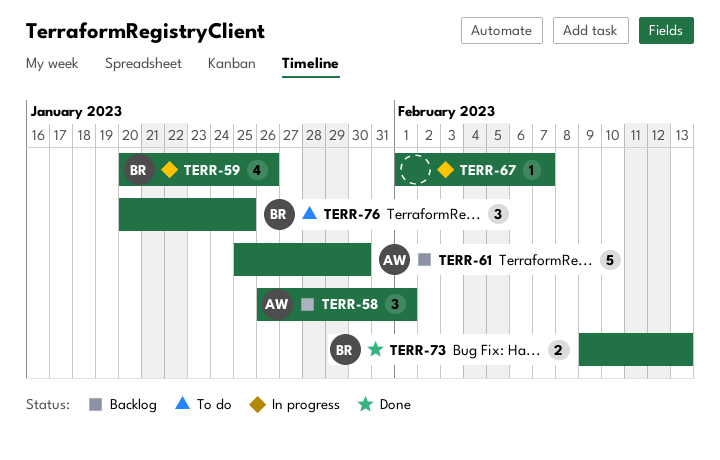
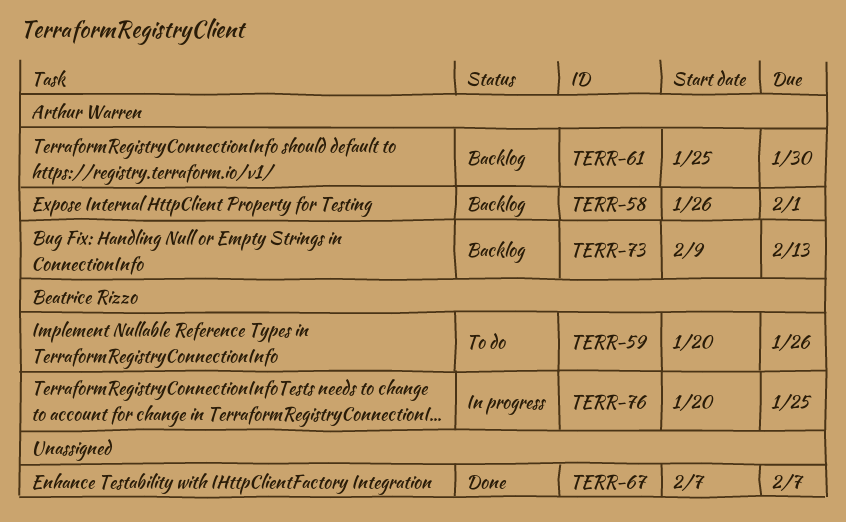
TERR-59, status: In progress -> To do
TERR-67, status: In progress -> Done
TERR-67, start: Feb 1 -> Feb 7
TERR-73, status: Done -> Backlog
TERR-73, owner: Beatrice Rizzo -> Arthur Warren
TERR-76, status: To do -> In progress

